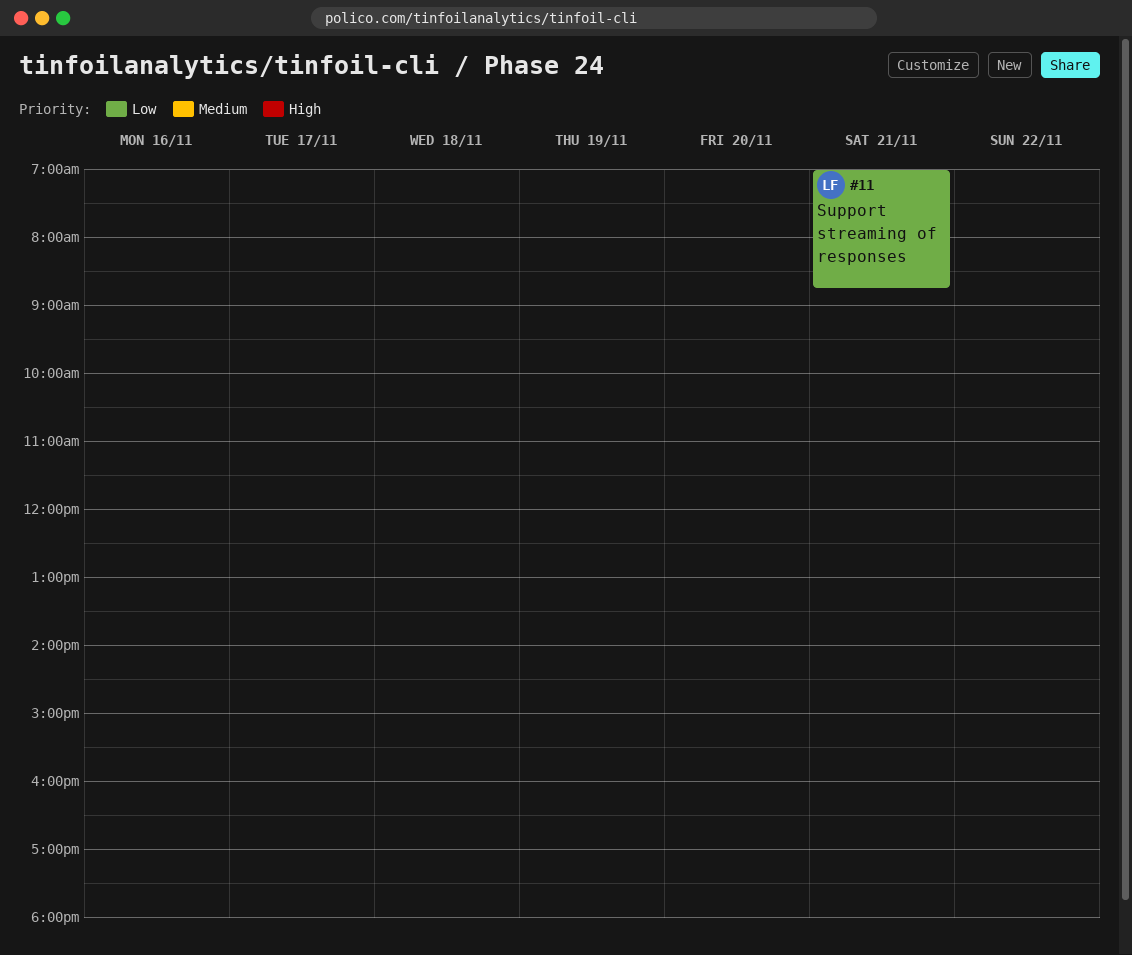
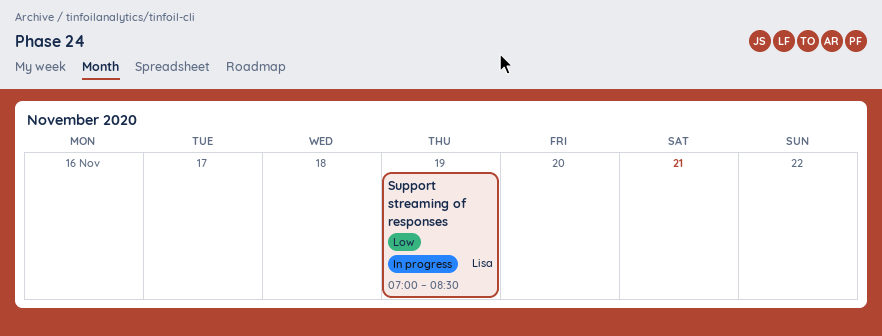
Support streaming of responses, day: Nov 21 -> Nov 19
Support streaming of responses, ends: 08:45 -> 08:30

